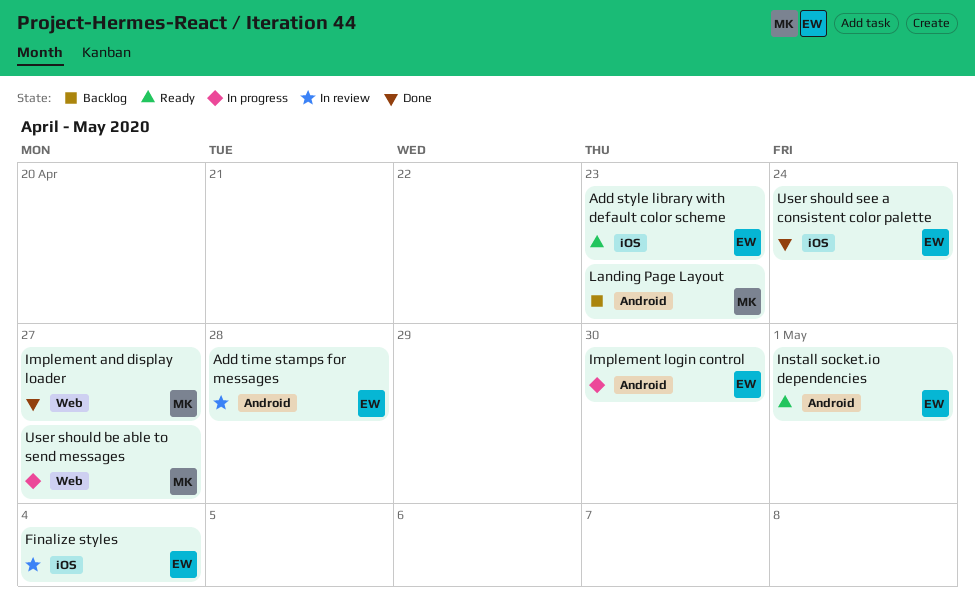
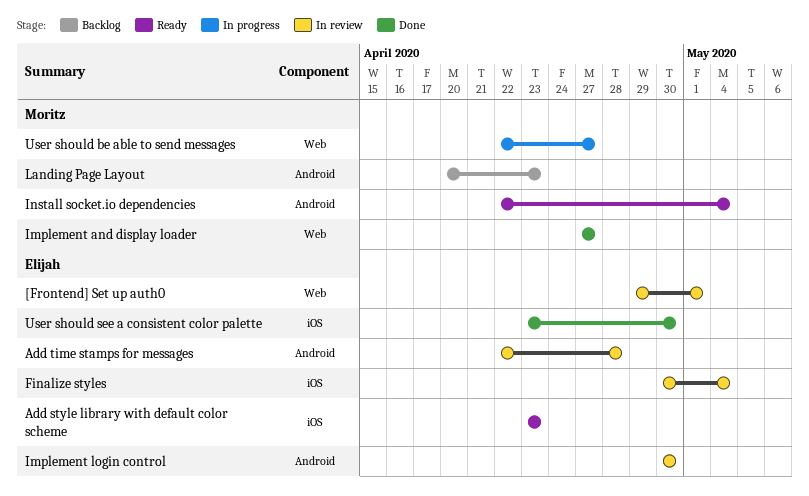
[Frontend] Set up auth0: none -> present
Implement login control, status: In progress -> In review
Install socket.io dependencies, owner: Elijah -> Moritz
Install socket.io dependencies, due: May 1 -> May 4
User should see a consistent color palette, due: Apr 24 -> Apr 30

